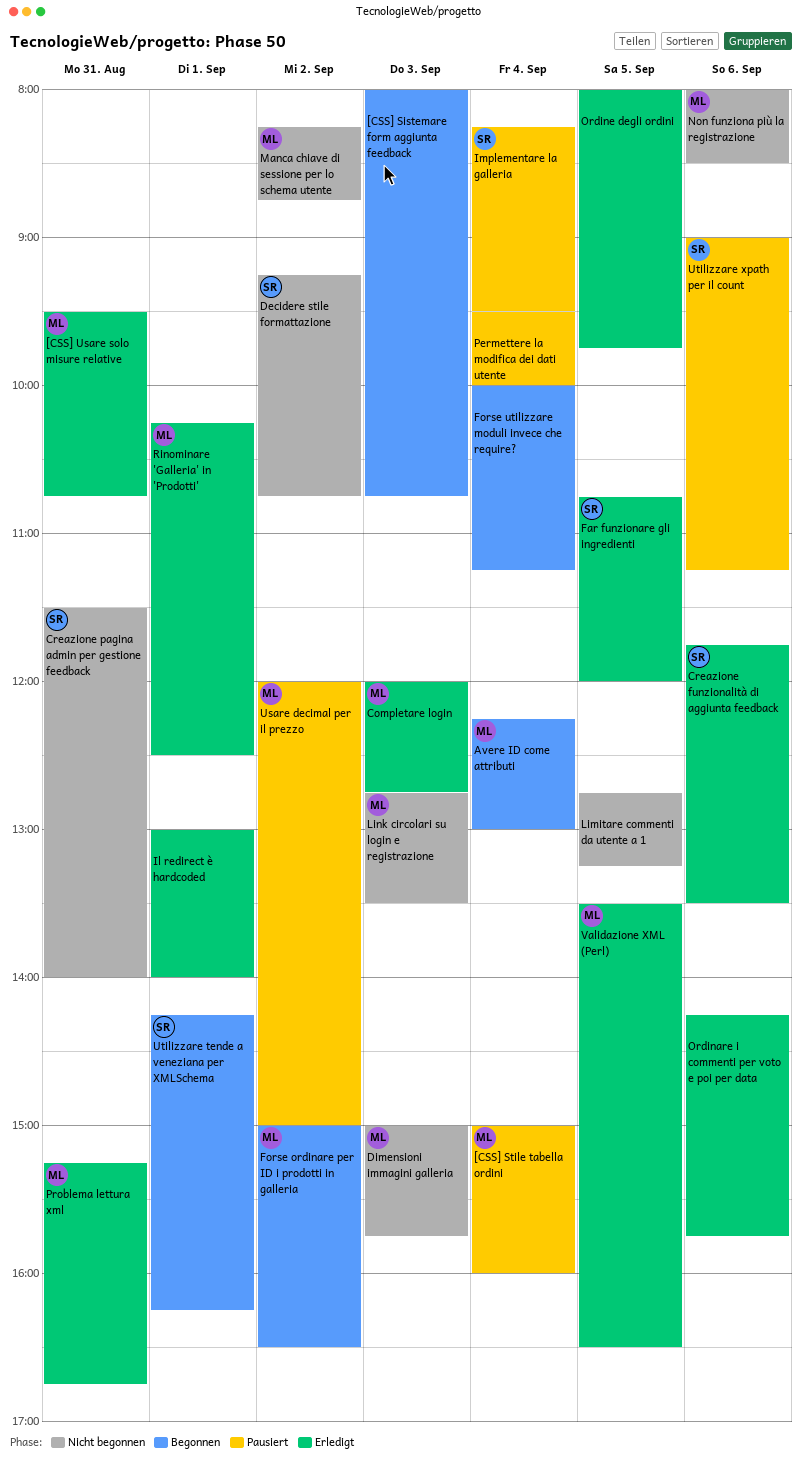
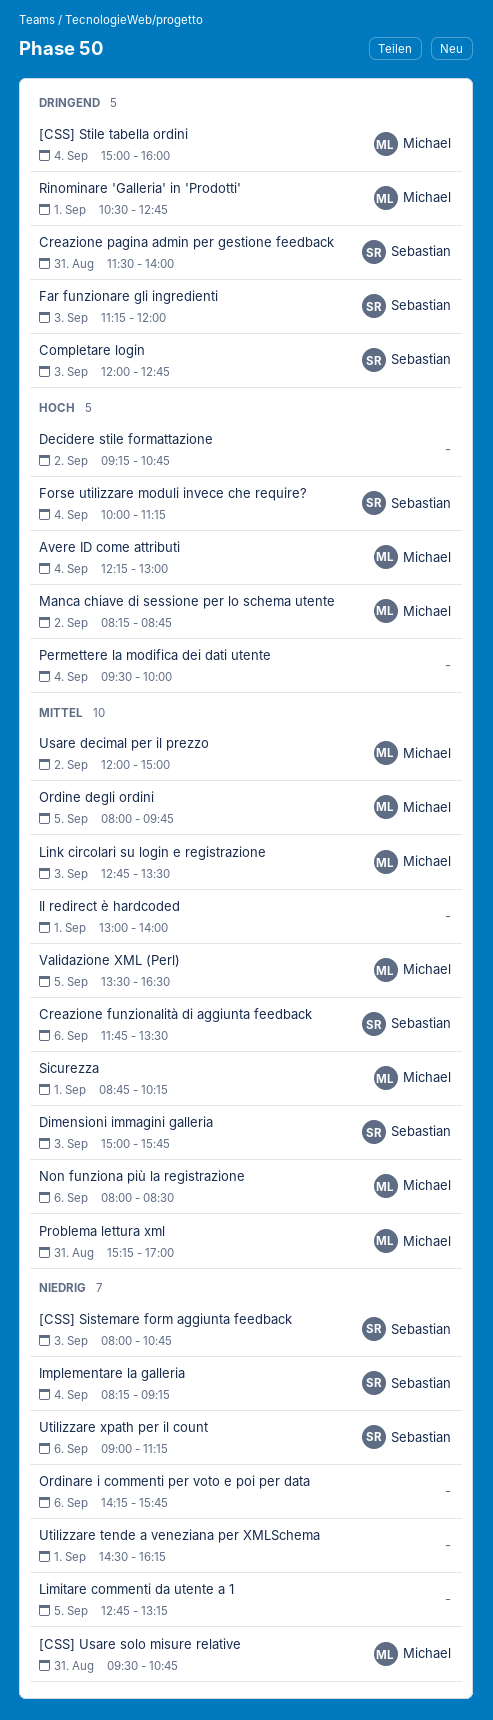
[CSS] Sistemare form aggiunta feedback, owner: none -> Sebastian
Completare login, owner: Michael -> Sebastian
Decidere stile formattazione, owner: Sebastian -> none
Dimensioni immagini galleria, owner: Michael -> Sebastian
Far funzionare gli ingredienti, day: Sep 5 -> Sep 3
Far funzionare gli ingredienti, begins: 10:45 -> 11:15
Forse ordinare per ID i prodotti in galleria: present -> none
Forse utilizzare moduli invece che require?, owner: none -> Sebastian
Implementare la galleria, ends: 09:30 -> 09:15
Ordine degli ordini, owner: none -> Michael
Problema lettura xml, ends: 16:45 -> 17:00
Rinominare 'Galleria' in 'Prodotti', begins: 10:15 -> 10:30
Rinominare 'Galleria' in 'Prodotti', ends: 12:30 -> 12:45
Sicurezza: none -> present
Utilizzare tende a veneziana per XMLSchema, owner: Sebastian -> none
Utilizzare tende a veneziana per XMLSchema, begins: 14:15 -> 14:30

